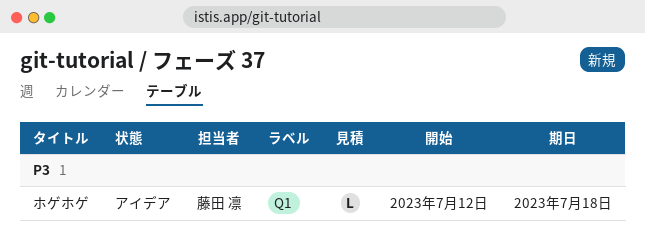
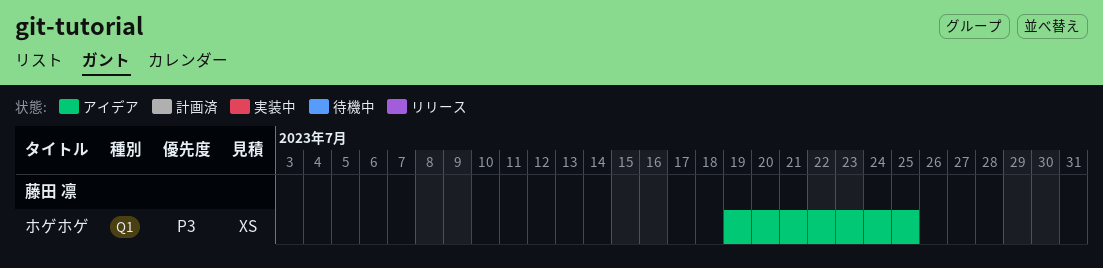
ホゲホゲ, estimate: L -> XS
ホゲホゲ, start: Jul 12 -> Jul 19
ホゲホゲ, due: Jul 18 -> Jul 25

